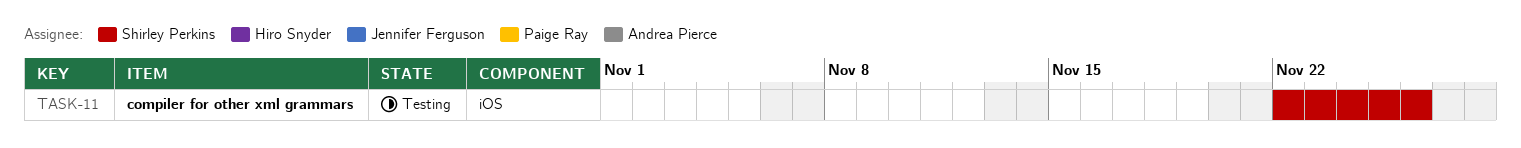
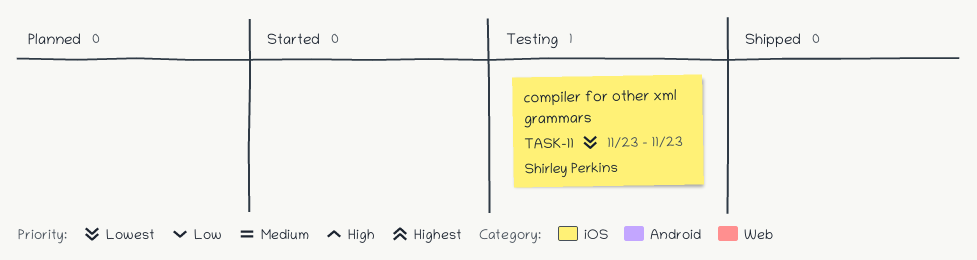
TASK-11, start: Nov 22 -> Nov 23
TASK-11, due: Nov 26 -> Nov 23

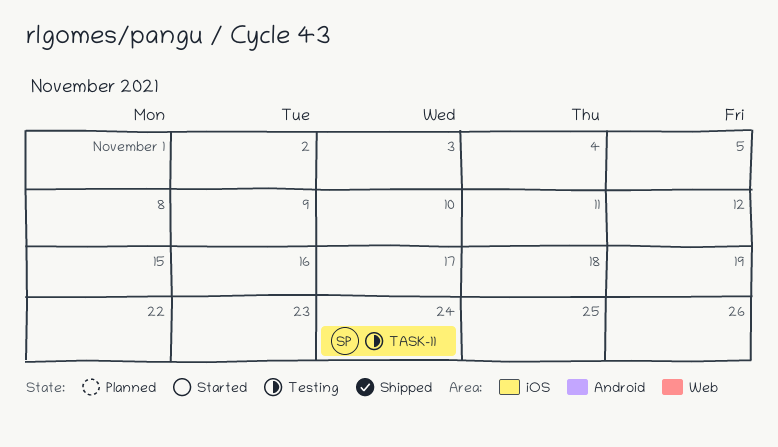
TASK-11, start: Nov 23 -> Nov 24
TASK-11, due: Nov 23 -> Nov 24

